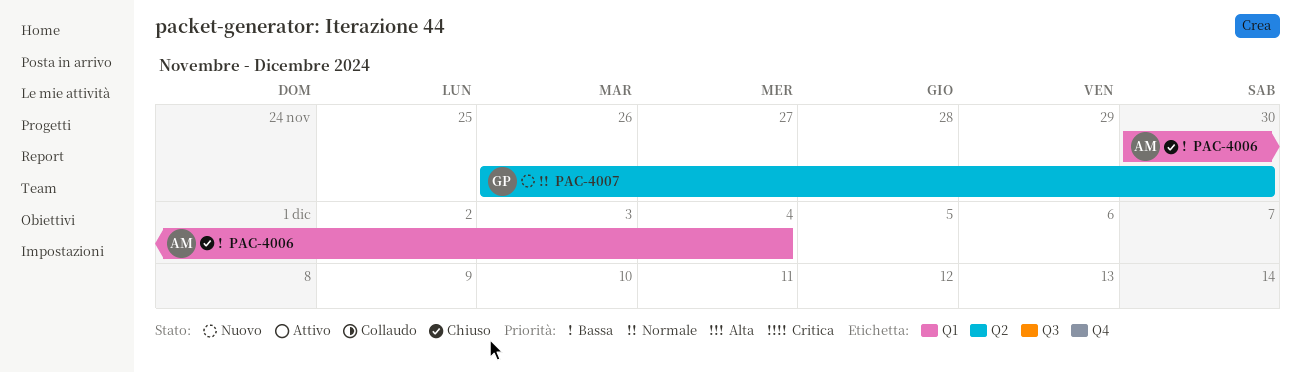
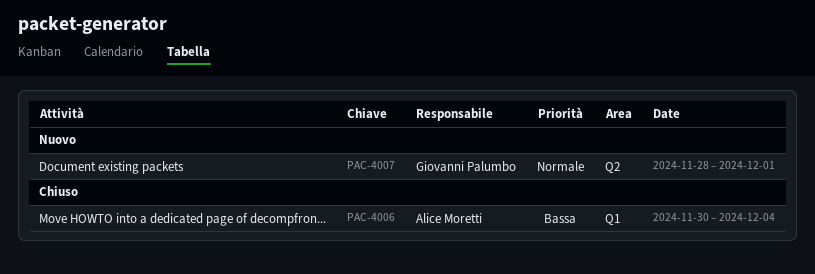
PAC-4007, start: Nov 26 -> Nov 28
PAC-4007, due: Nov 30 -> Dec 1

